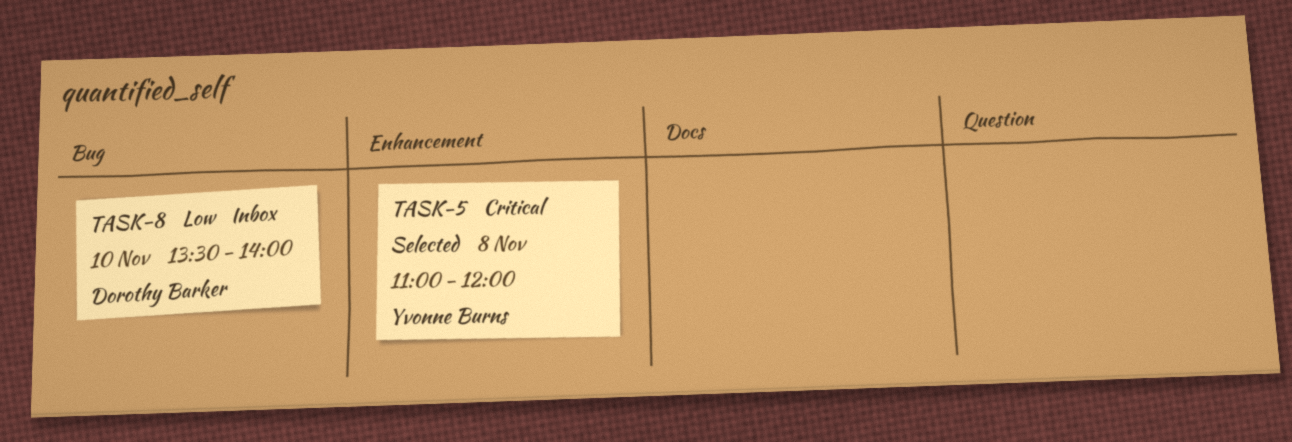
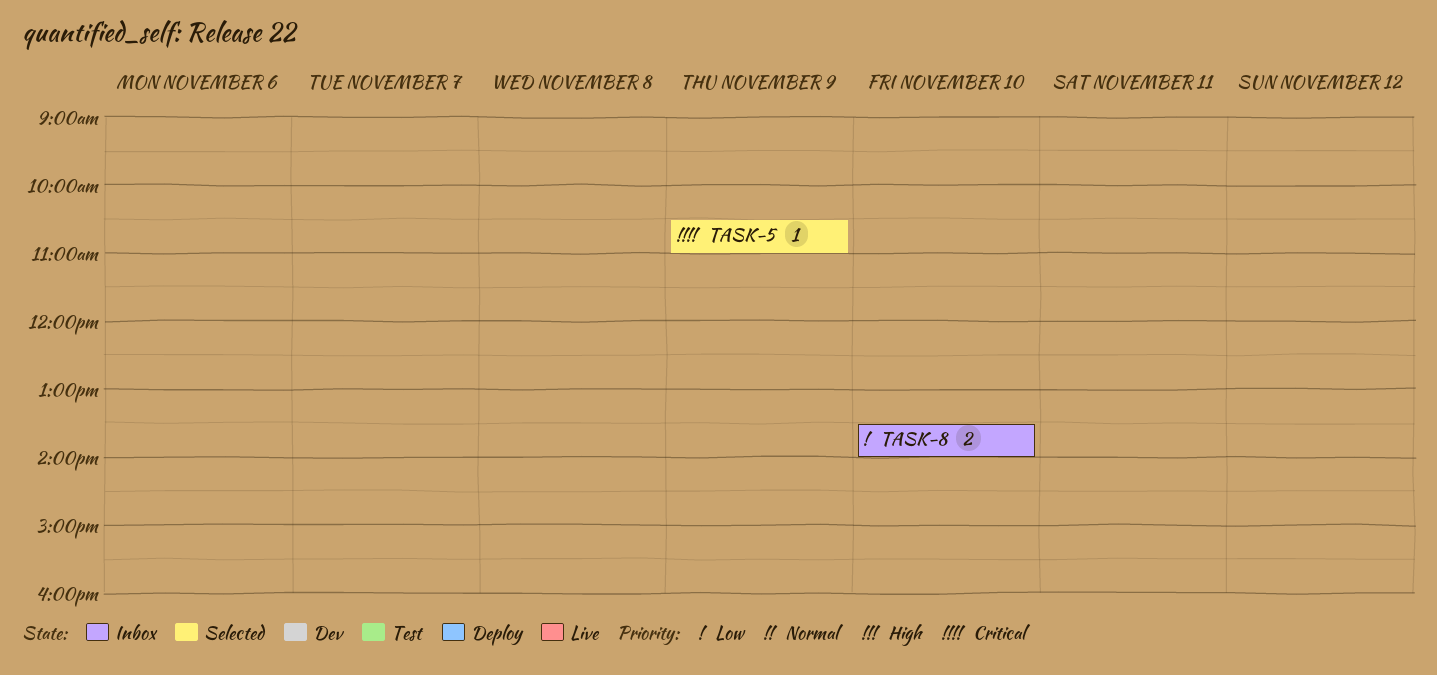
TASK-5, day: Nov 8 -> Nov 9
TASK-5, begins: 11:00 -> 10:30
TASK-5, ends: 12:00 -> 11:00

